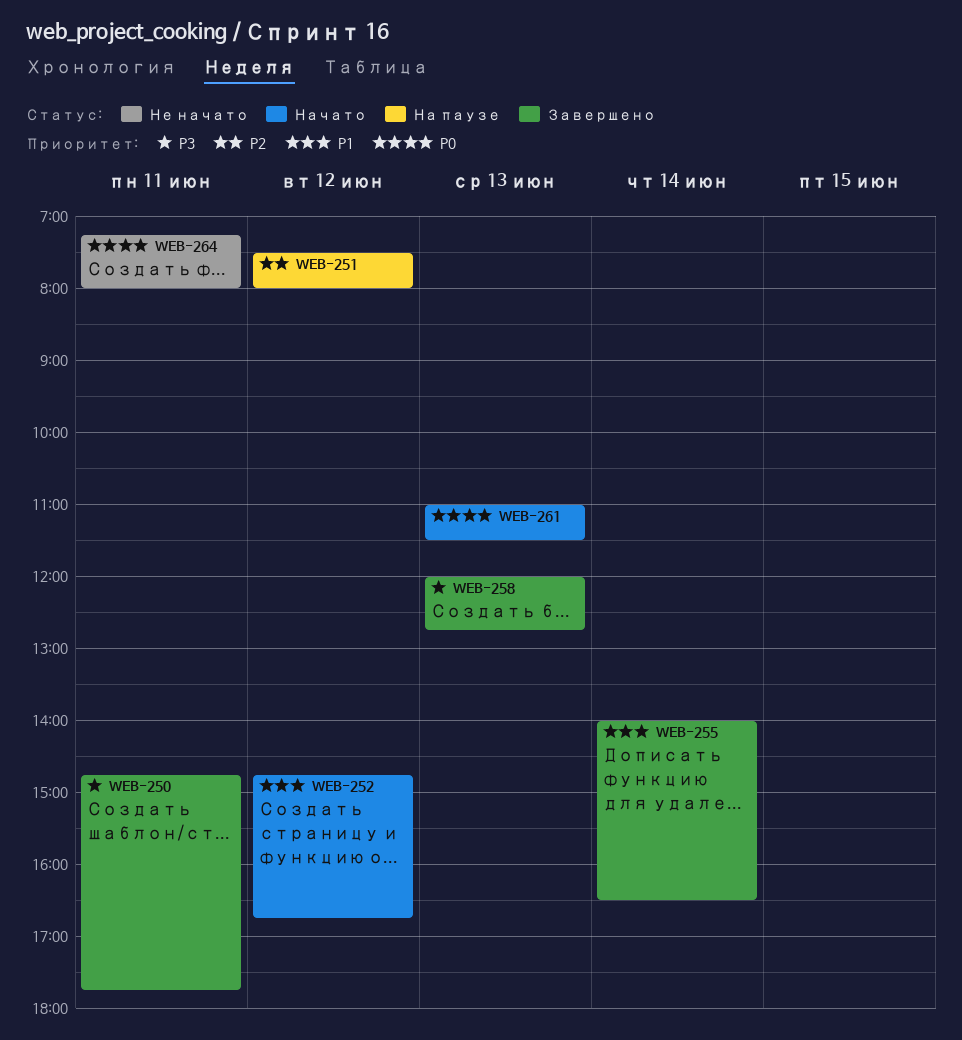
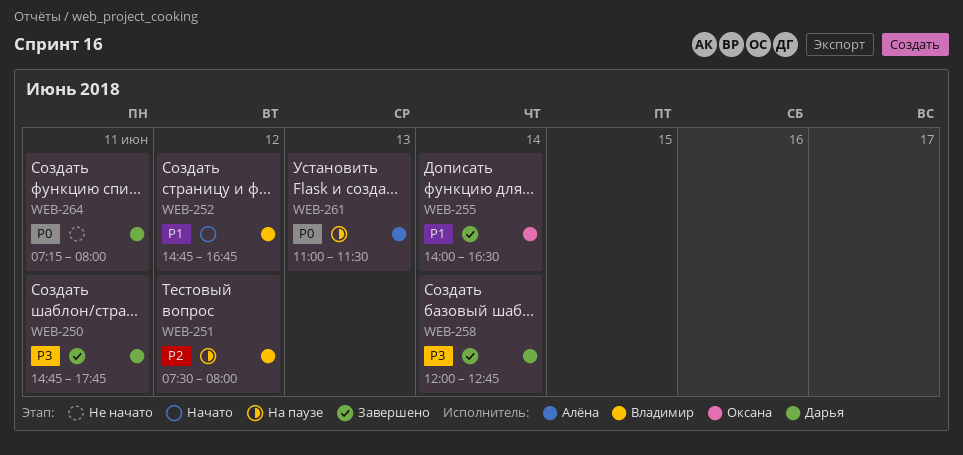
WEB-258, day: Jun 13 -> Jun 14
WEB-261, status: Начато -> На паузе

